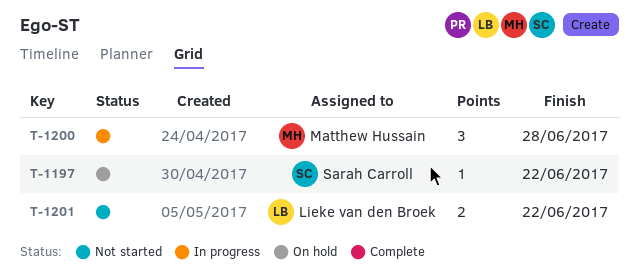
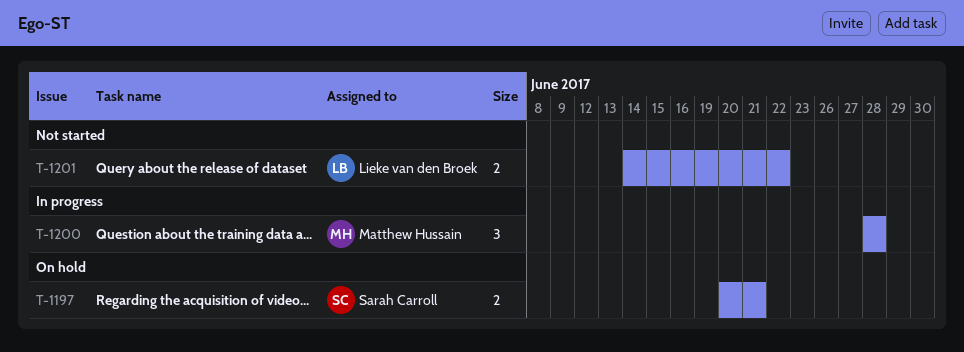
T-1197, estimate: 1 -> 2
T-1197, due: Jun 22 -> Jun 21

